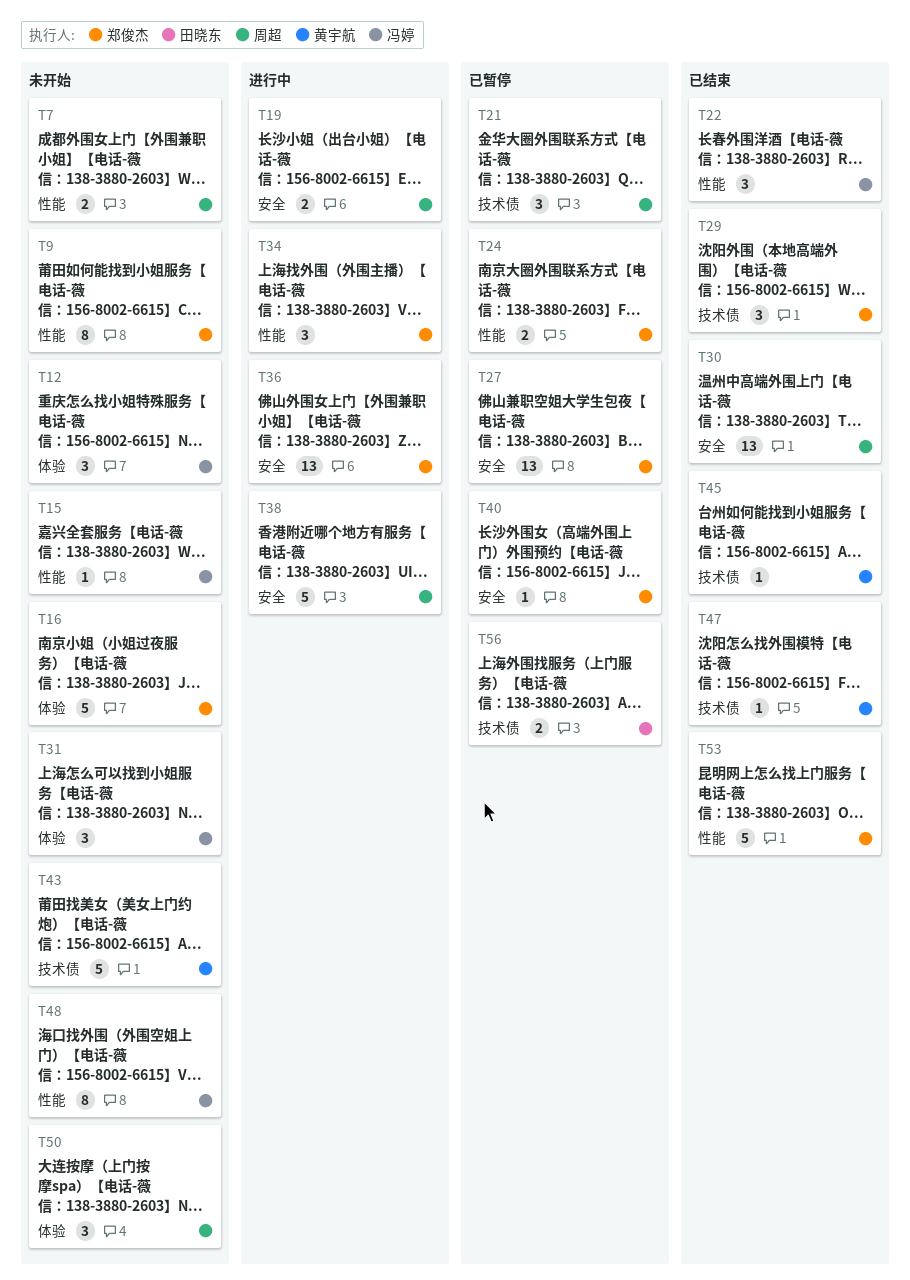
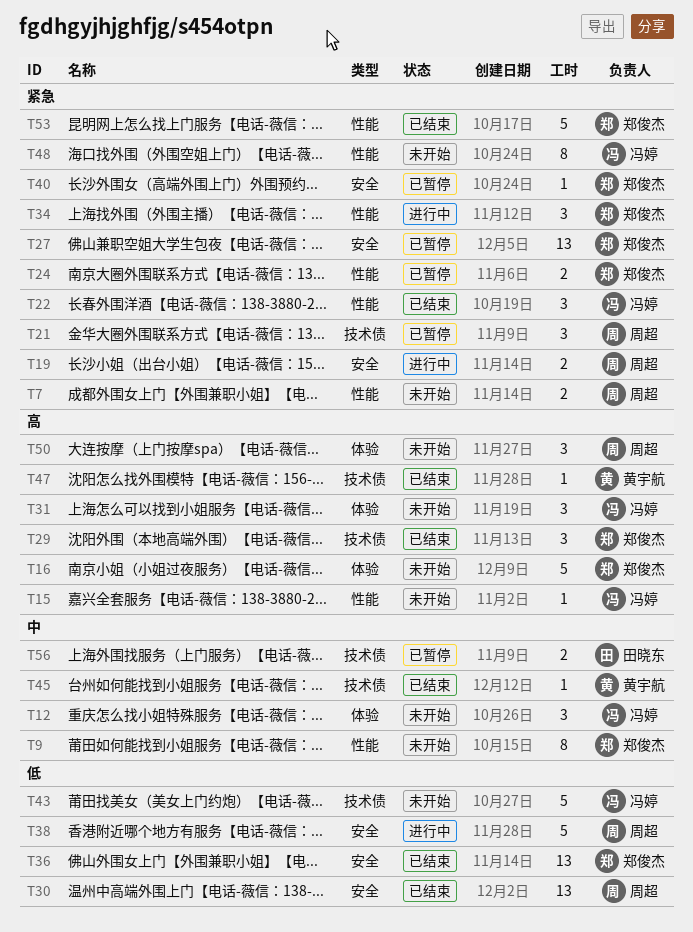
T36, status: 进行中 -> 已结束
T43, owner: 黄宇航 -> 冯婷

